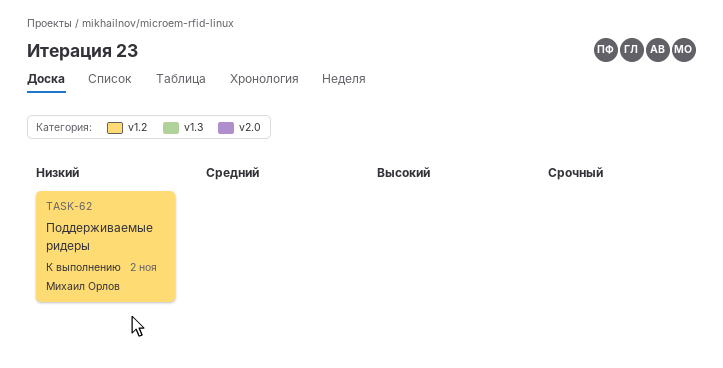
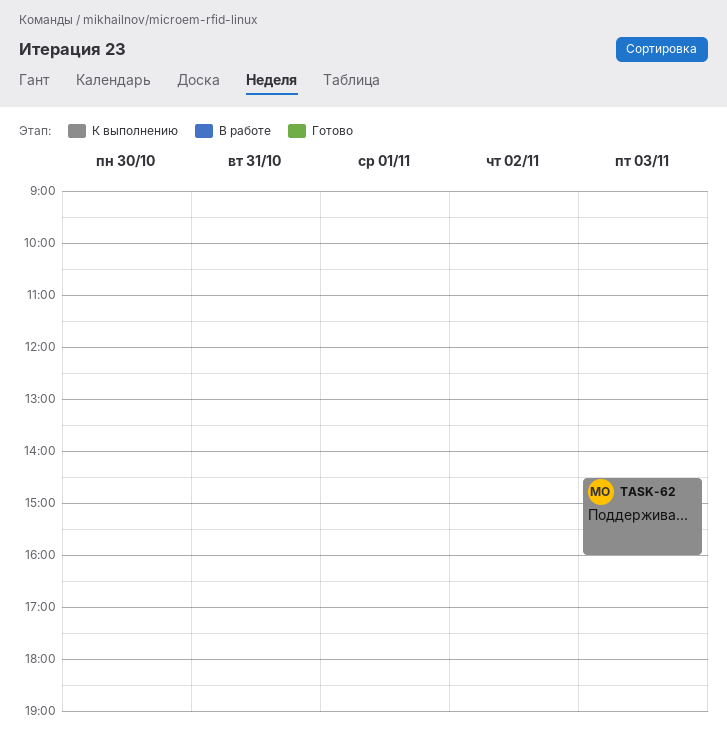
TASK-62, day: Nov 2 -> Nov 3

